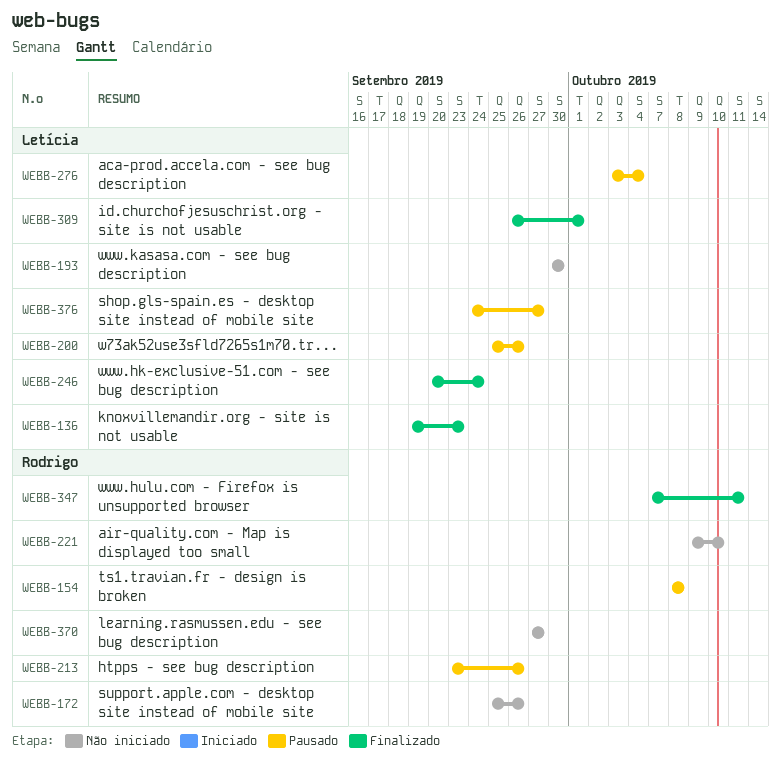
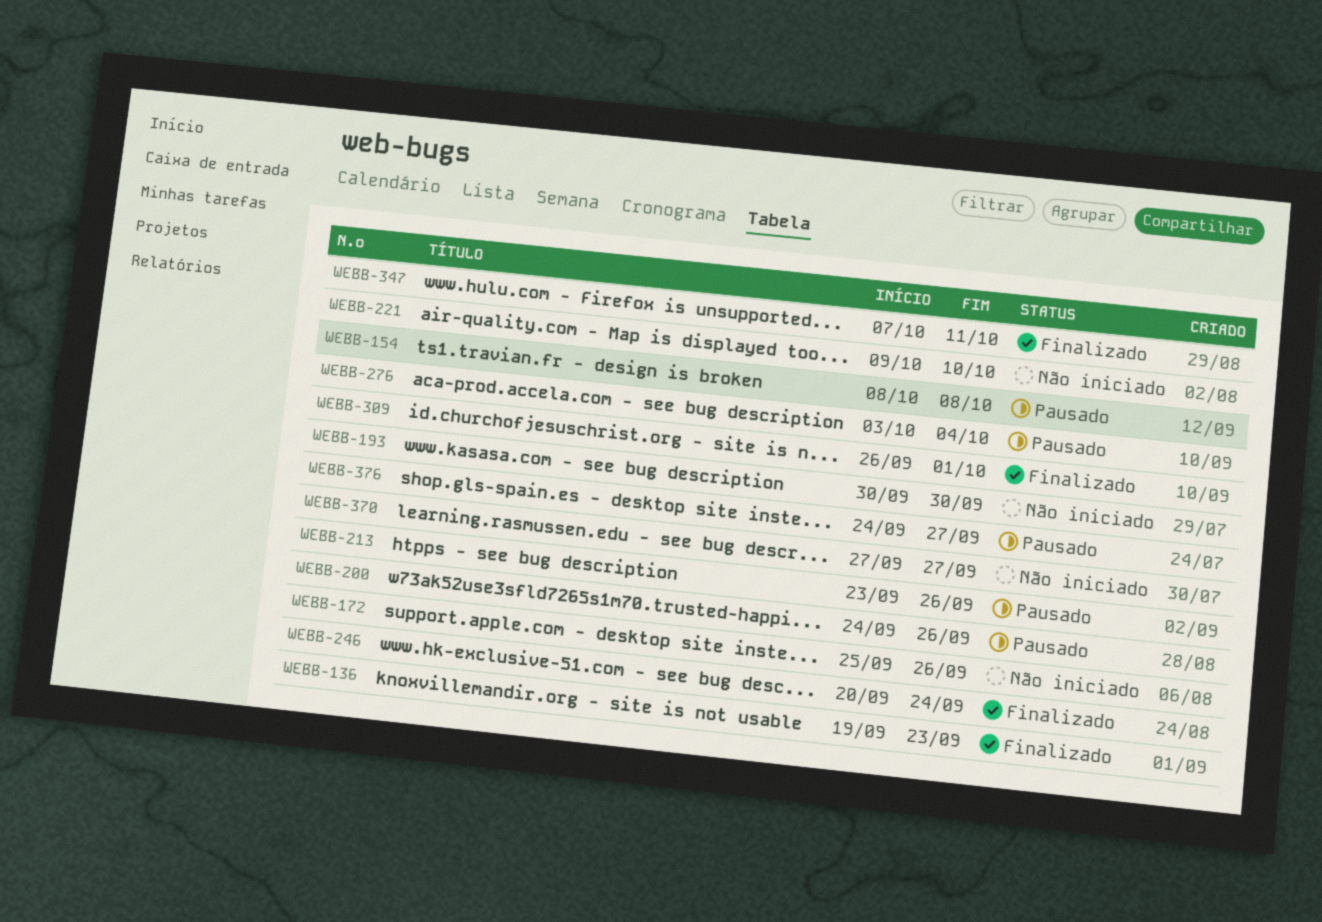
WEBB-200, start: Sep 25 -> Sep 24

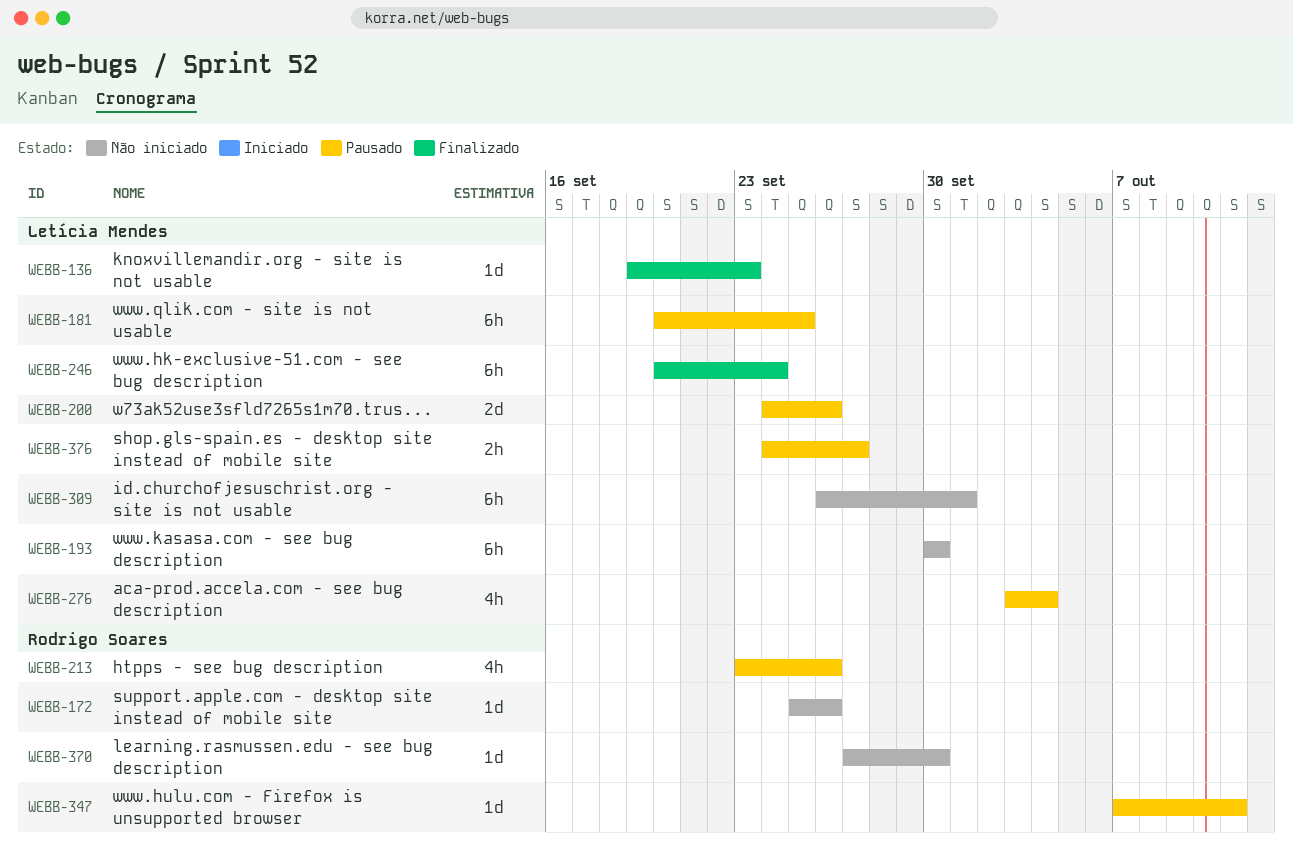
WEBB-154: present -> none
WEBB-181: none -> present
WEBB-221: present -> none
WEBB-309, status: Finalizado -> Não iniciado
WEBB-347, status: Finalizado -> Pausado
WEBB-370, due: Sep 27 -> Sep 30

